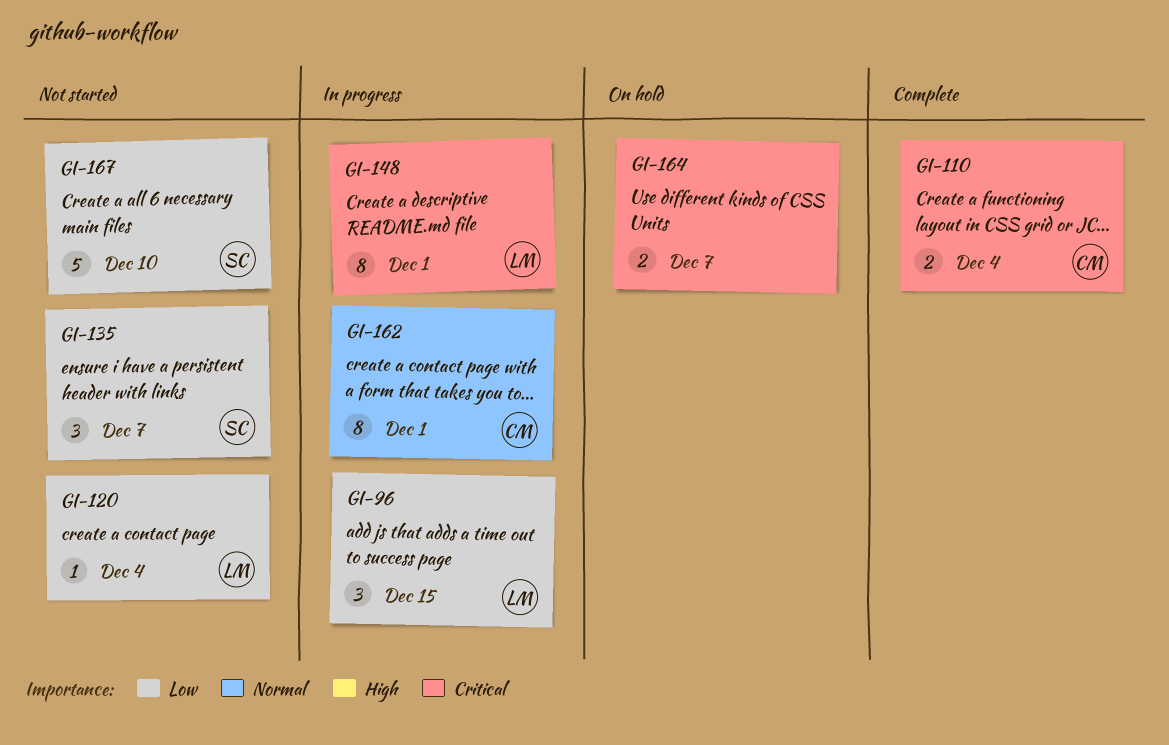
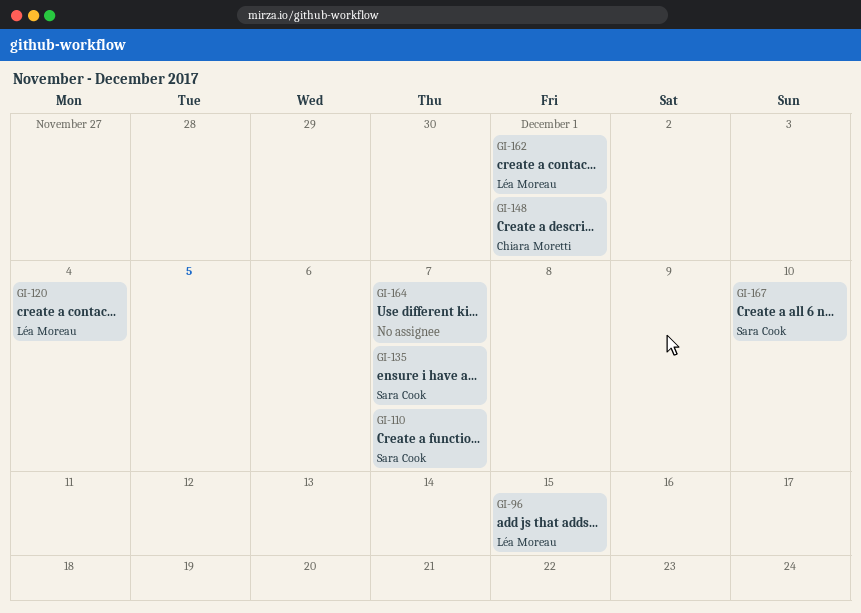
GI-110, owner: Chiara Moretti -> Sara Cook
GI-110, due: Dec 4 -> Dec 7
GI-148, owner: Léa Moreau -> Chiara Moretti
GI-162, owner: Chiara Moretti -> Léa Moreau

